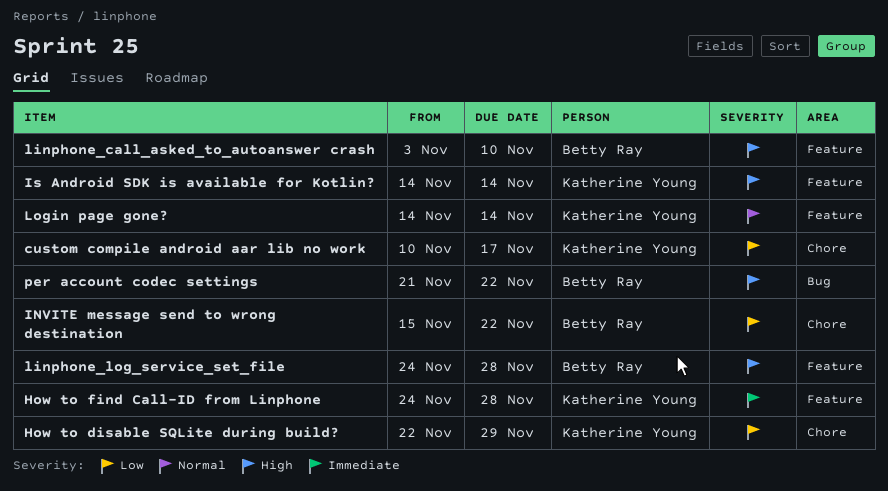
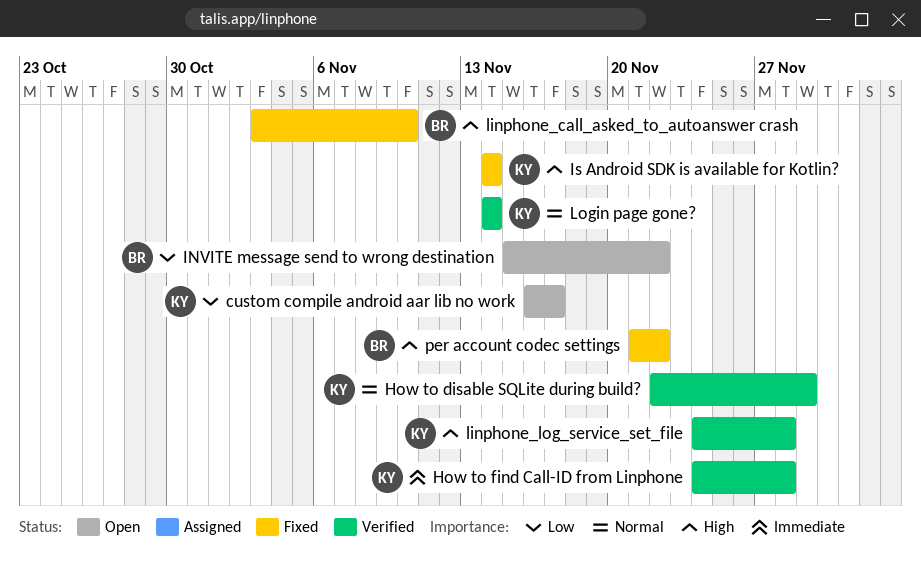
custom compile android aar lib no work, start: Nov 10 -> Nov 16
How to disable SQLite during build?, priority: Low -> Normal
linphone_log_service_set_file, owner: Betty Ray -> Katherine Young

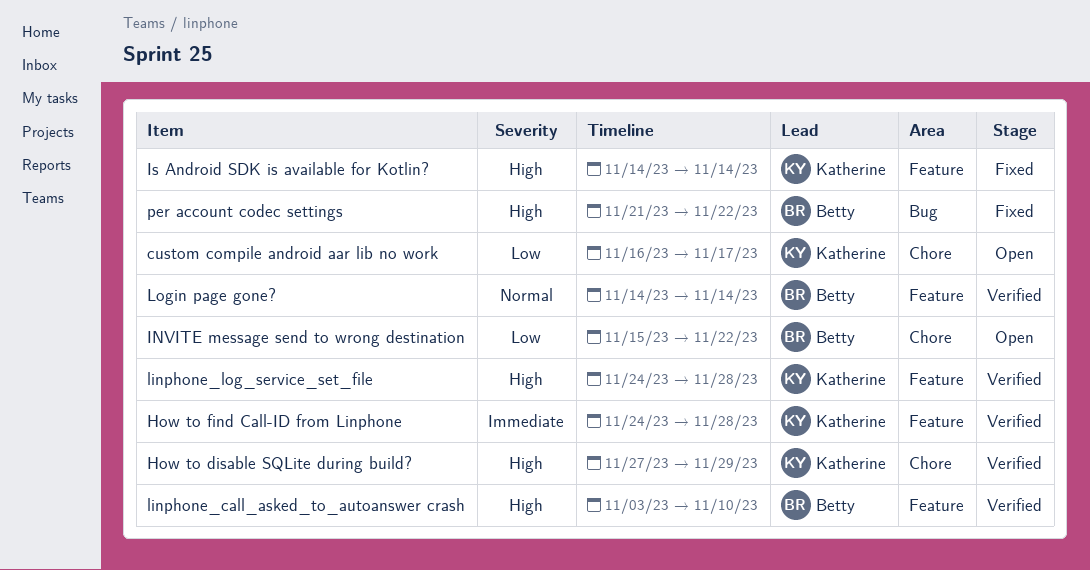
How to disable SQLite during build?, priority: Normal -> High
How to disable SQLite during build?, start: Nov 22 -> Nov 27
linphone_call_asked_to_autoanswer crash, status: Fixed -> Verified
Login page gone?, owner: Katherine -> Betty

